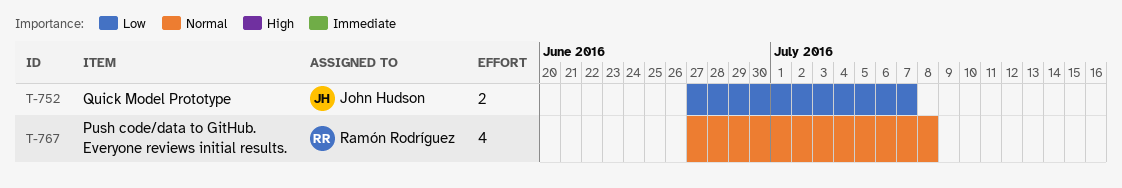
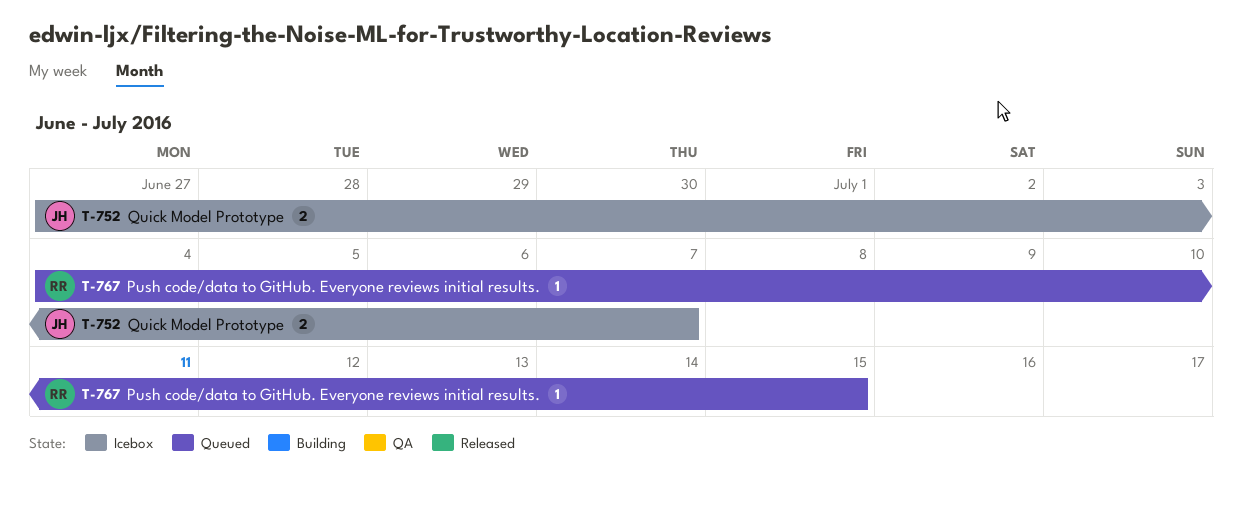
T-767, estimate: 4 -> 1
T-767, start: Jun 27 -> Jul 4
T-767, due: Jul 8 -> Jul 15

